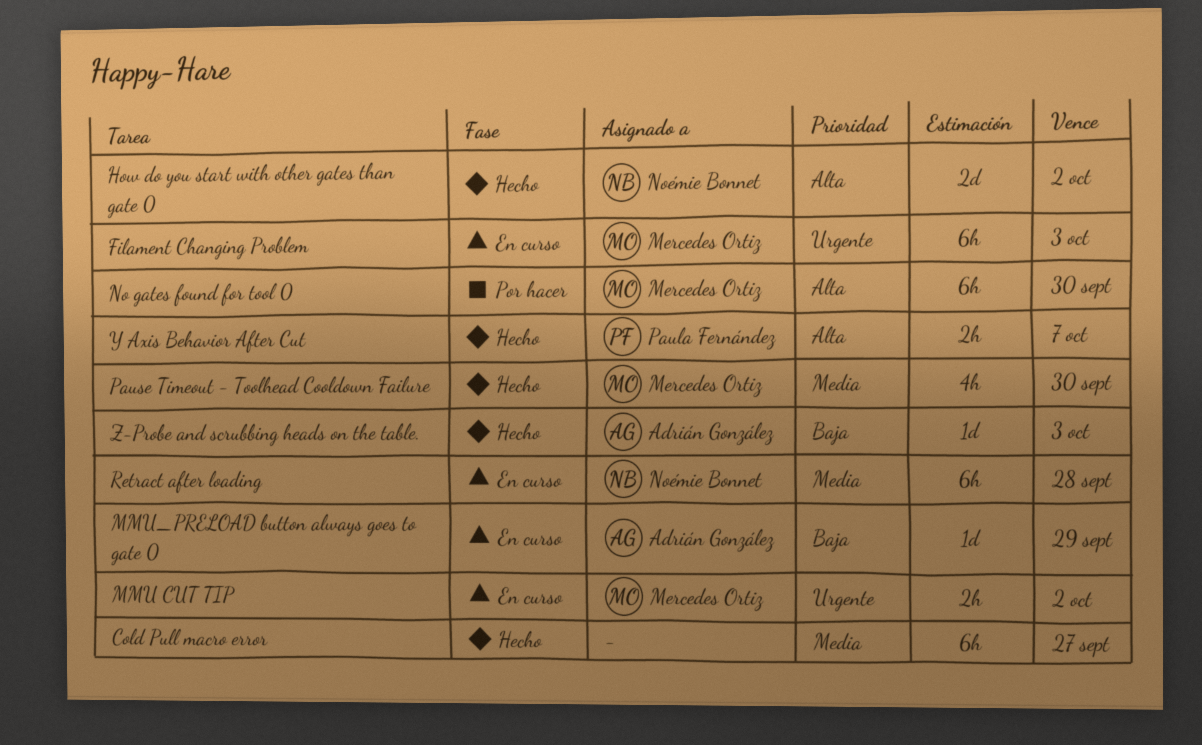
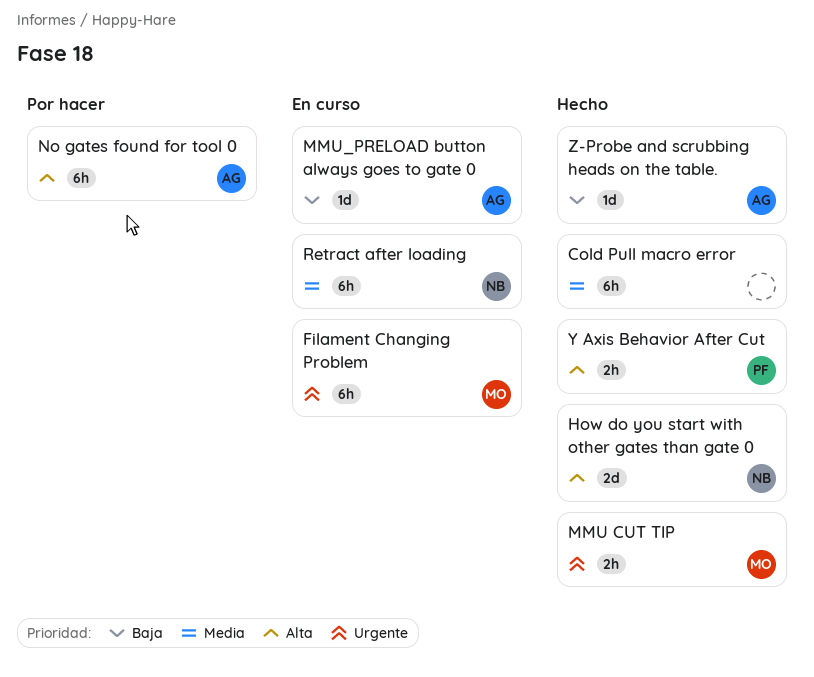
MMU CUT TIP, status: En curso -> Hecho
No gates found for tool 0, owner: Mercedes Ortiz -> Adrián González
Pause Timeout - Toolhead Cooldown Failure: present -> none

